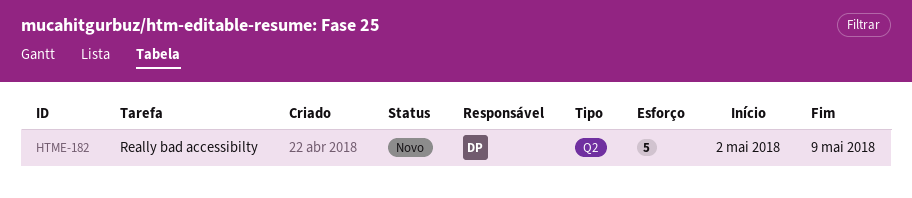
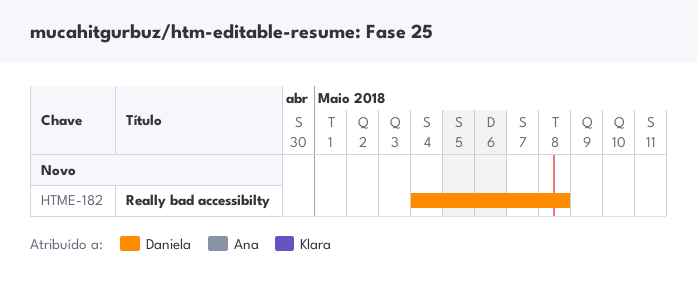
HTME-182, start: May 2 -> May 4
HTME-182, due: May 9 -> May 8

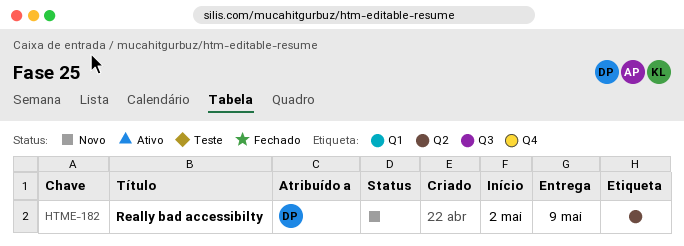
HTME-182, start: May 4 -> May 2
HTME-182, due: May 8 -> May 9

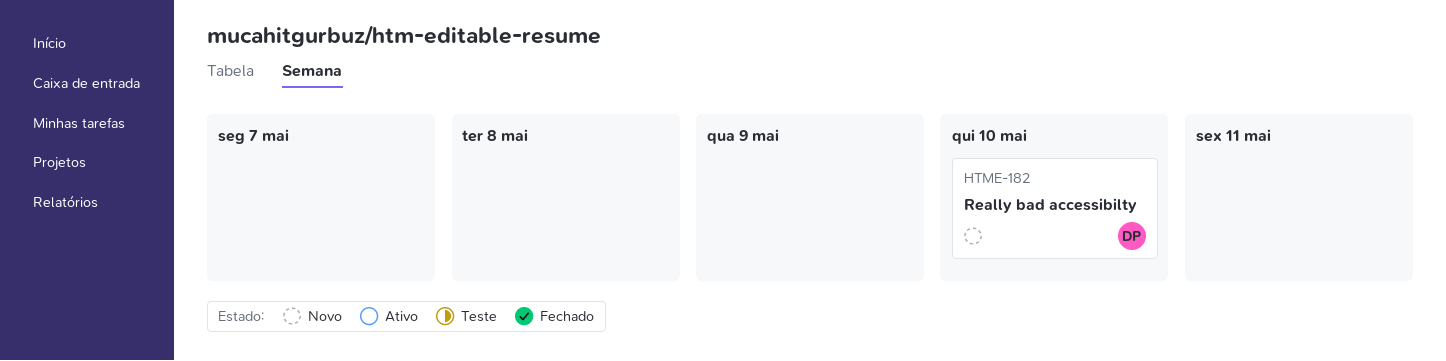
HTME-182, due: May 9 -> May 10

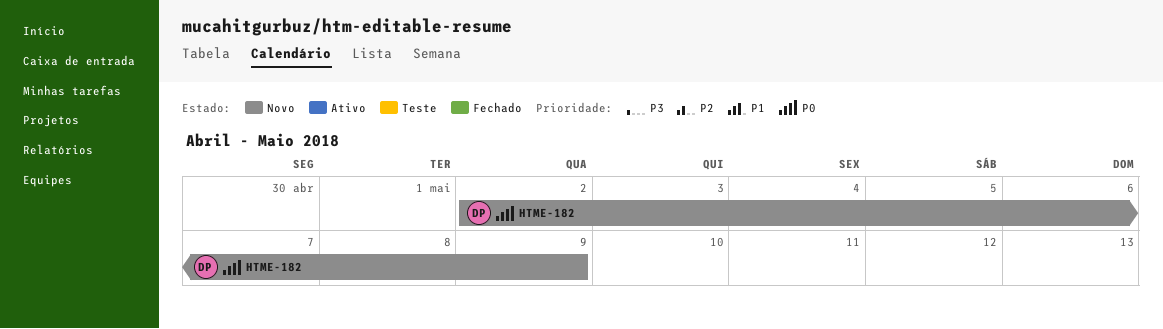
HTME-182, due: May 10 -> May 9

